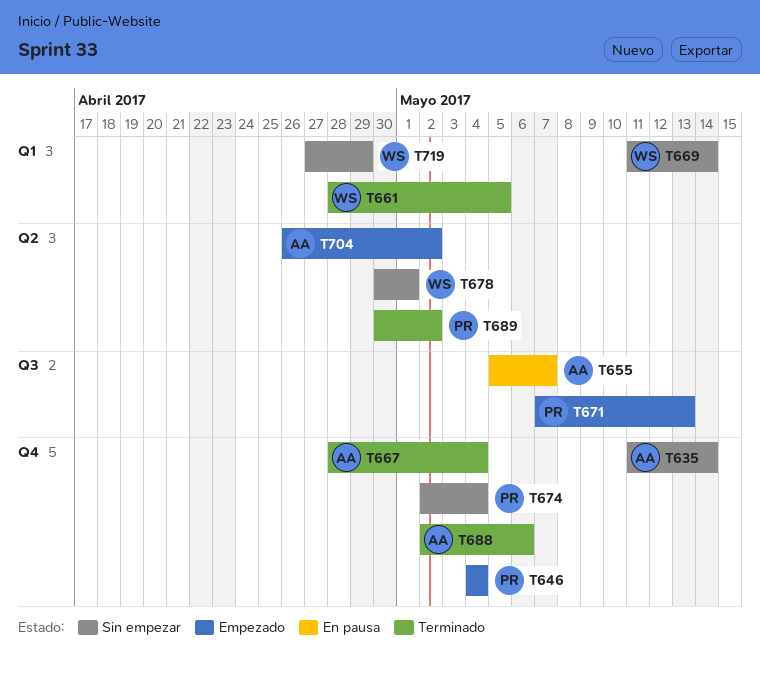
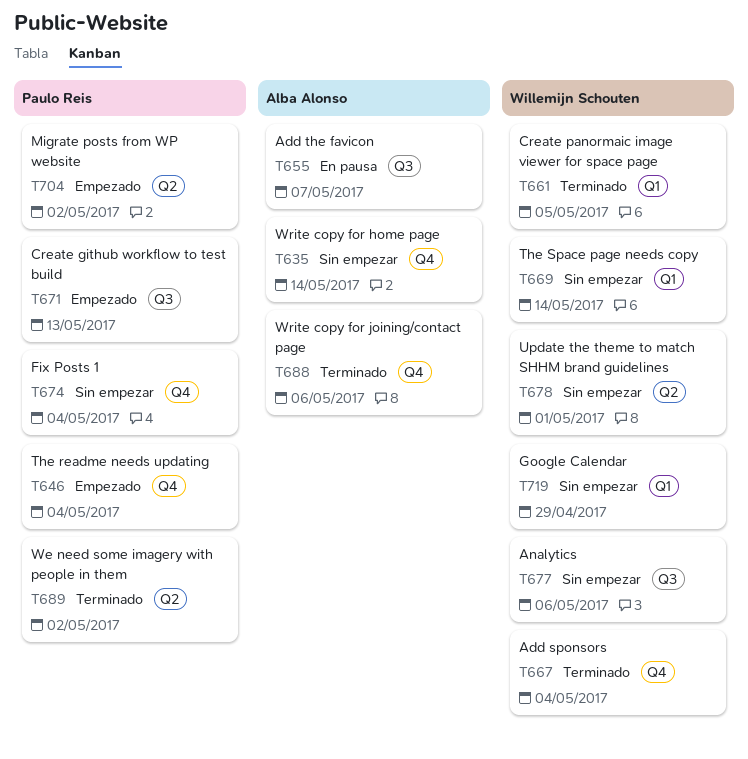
T667, owner: Alba Alonso -> Willemijn Schouten
T677: none -> present
T704, owner: Alba Alonso -> Paulo Reis

